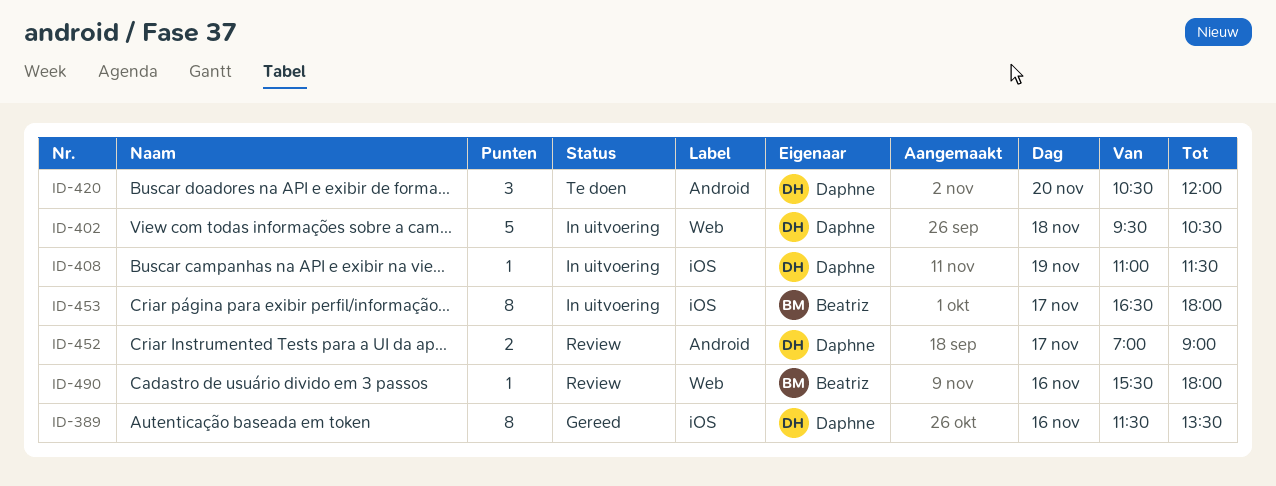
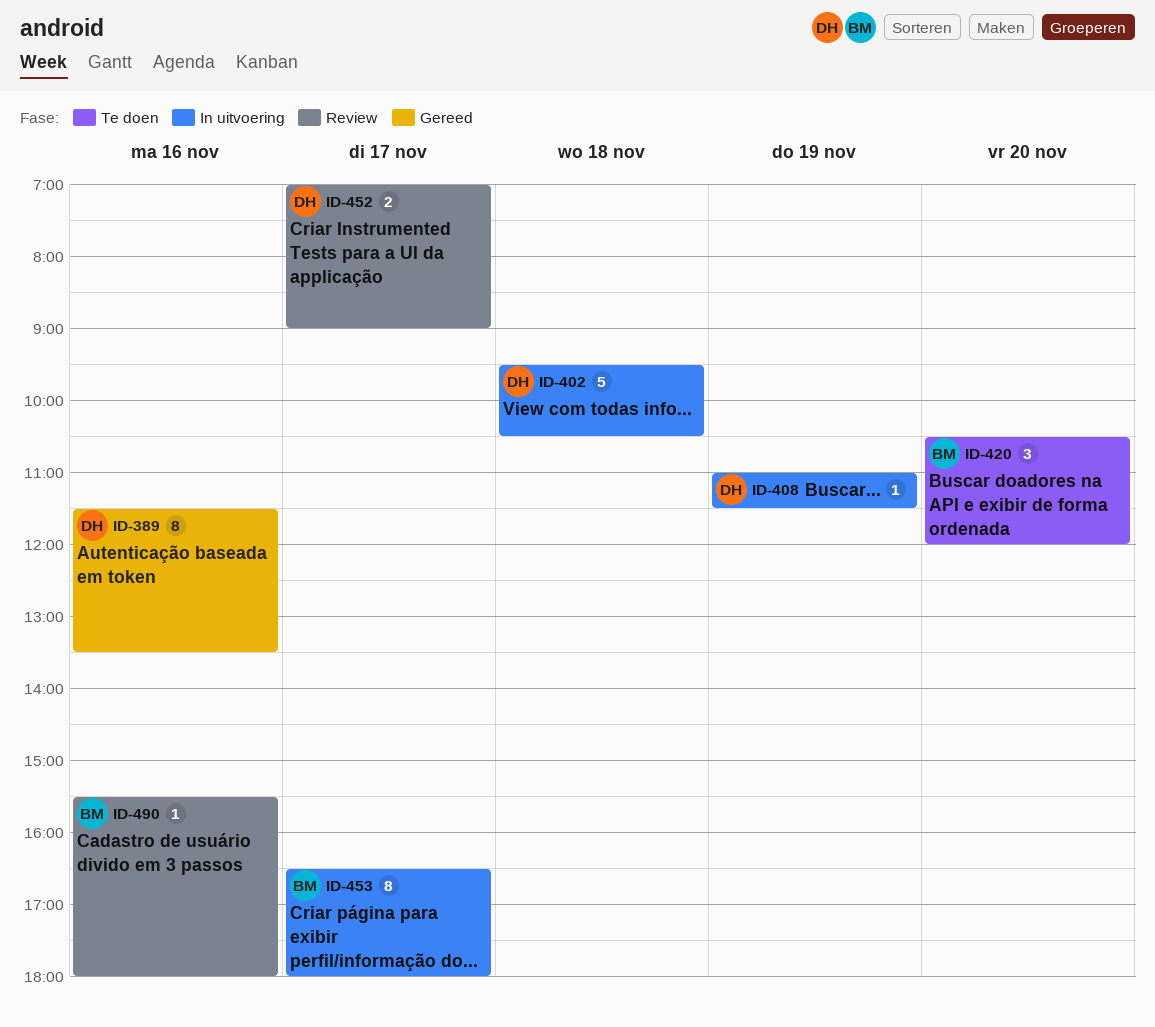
ID-420, owner: Daphne -> Beatriz

